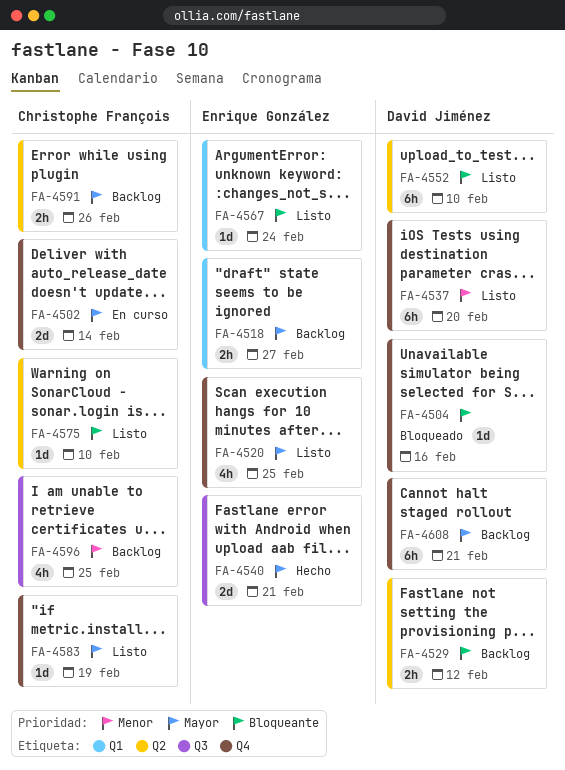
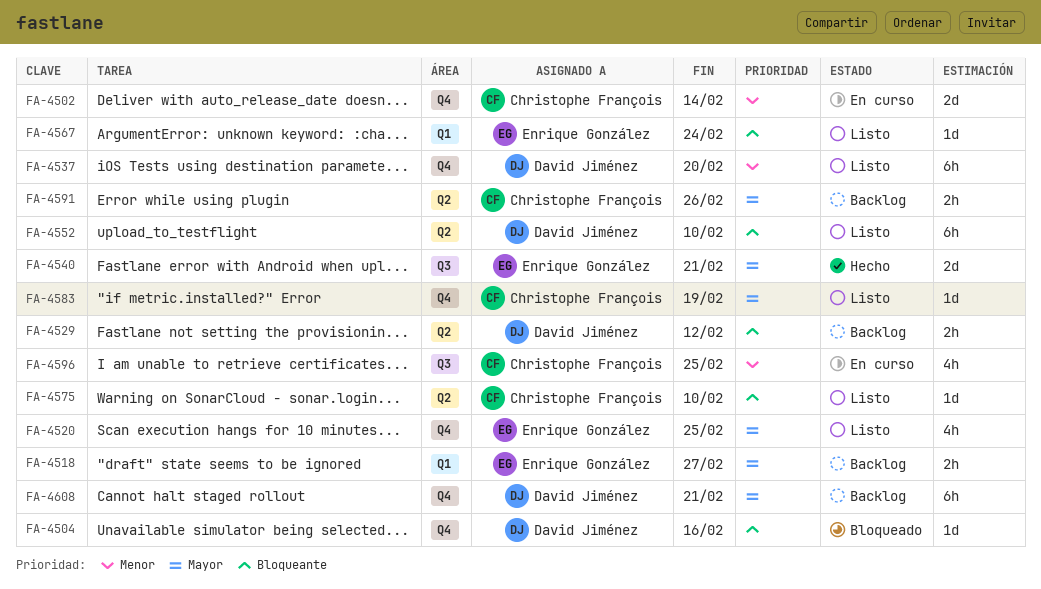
FA-4502, priority: Mayor -> Menor
FA-4596, status: Backlog -> En curso

